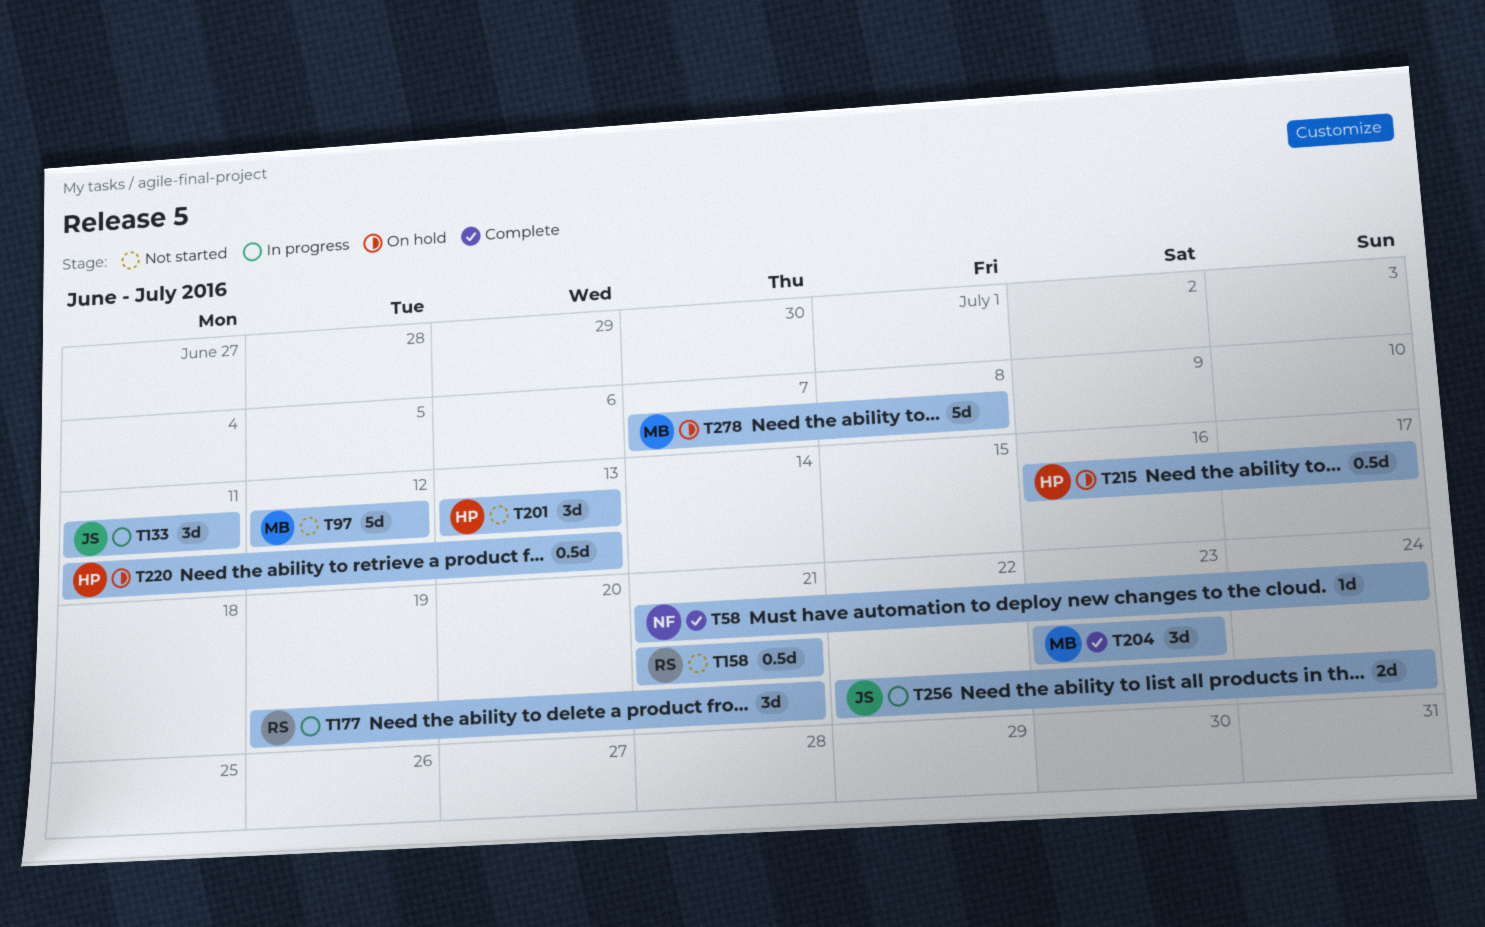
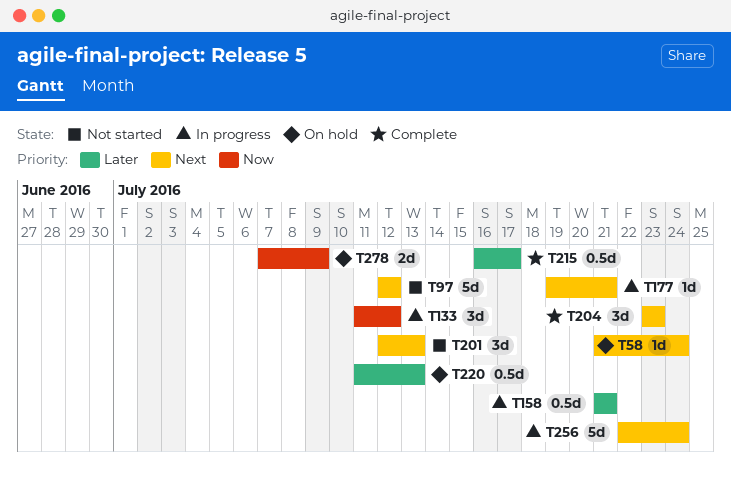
T58, status: Complete -> On hold
T133, due: Jul 11 -> Jul 12
T158, status: Not started -> In progress
T177, estimate: 3d -> 1d
T201, start: Jul 13 -> Jul 12
T215, status: On hold -> Complete
T256, estimate: 2d -> 5d
T278, estimate: 5d -> 2d
T278, due: Jul 8 -> Jul 9

